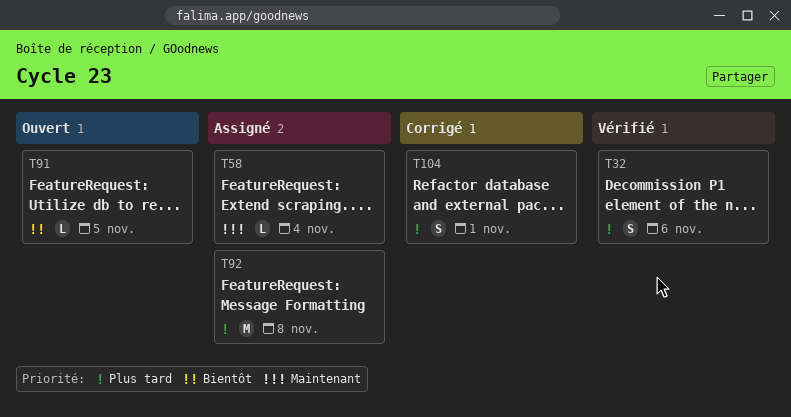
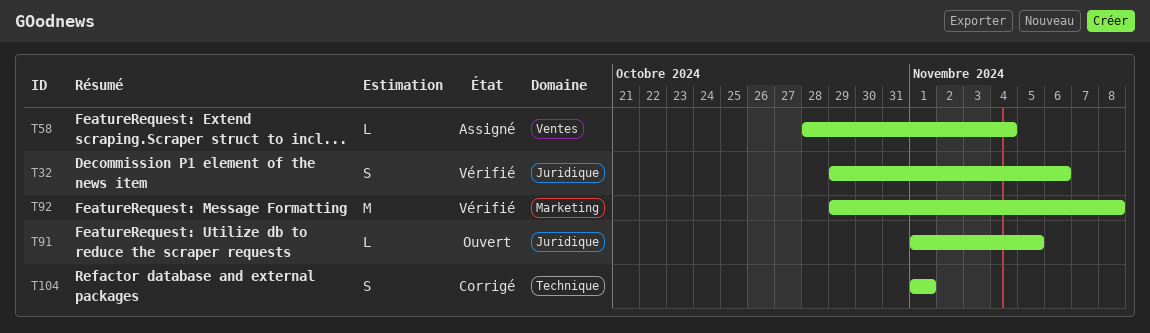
T92, status: Assigné -> Vérifié

